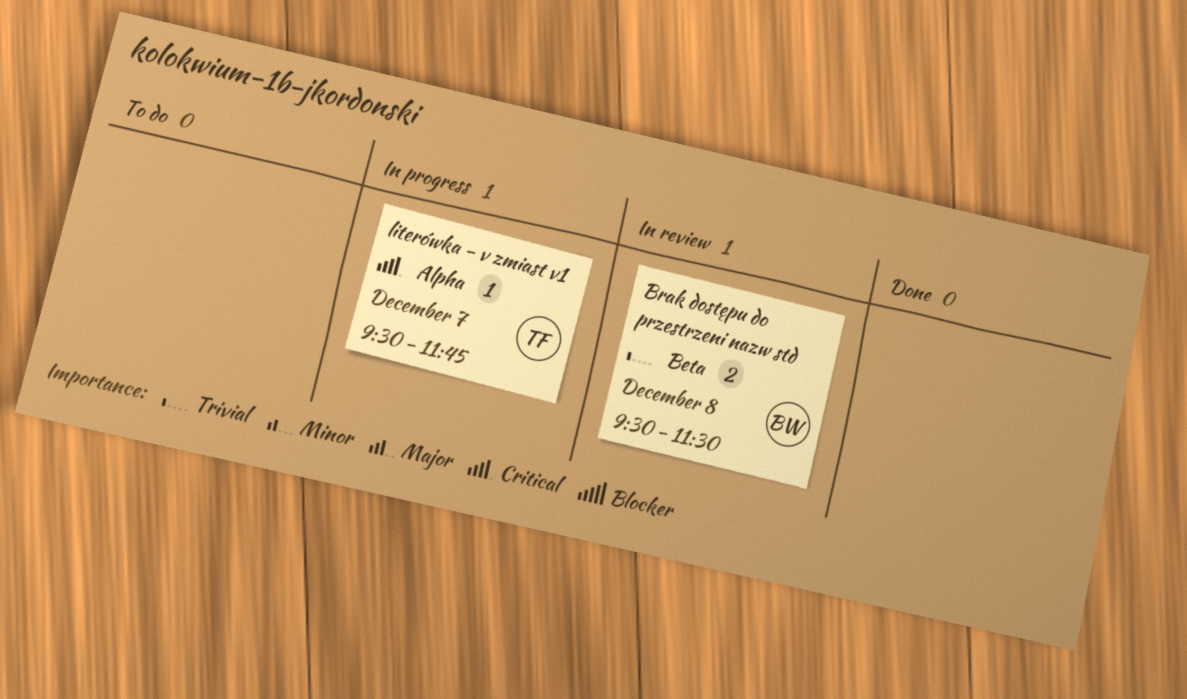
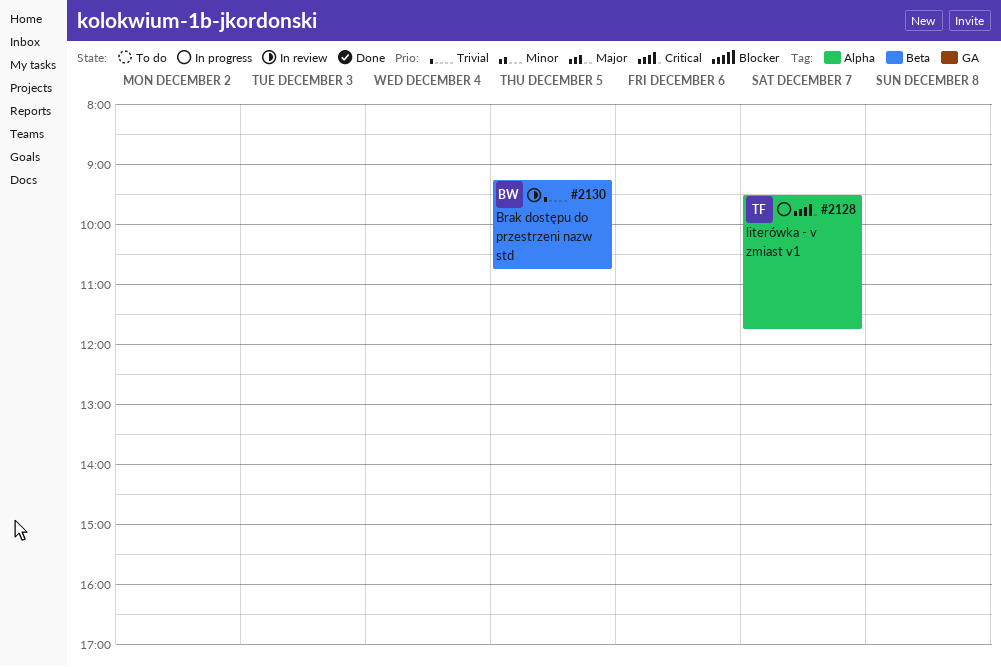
Brak dostępu do przestrzeni nazw std, day: Dec 8 -> Dec 5
Brak dostępu do przestrzeni nazw std, begins: 09:30 -> 09:15
Brak dostępu do przestrzeni nazw std, ends: 11:30 -> 10:45

